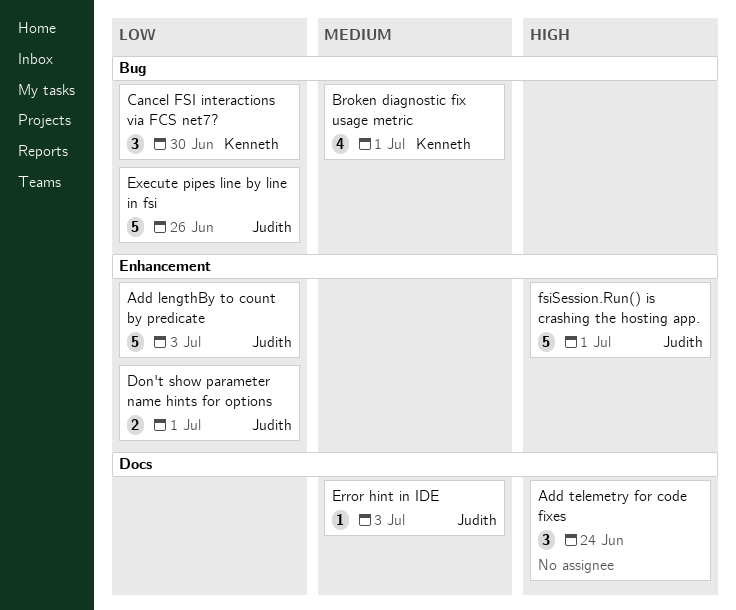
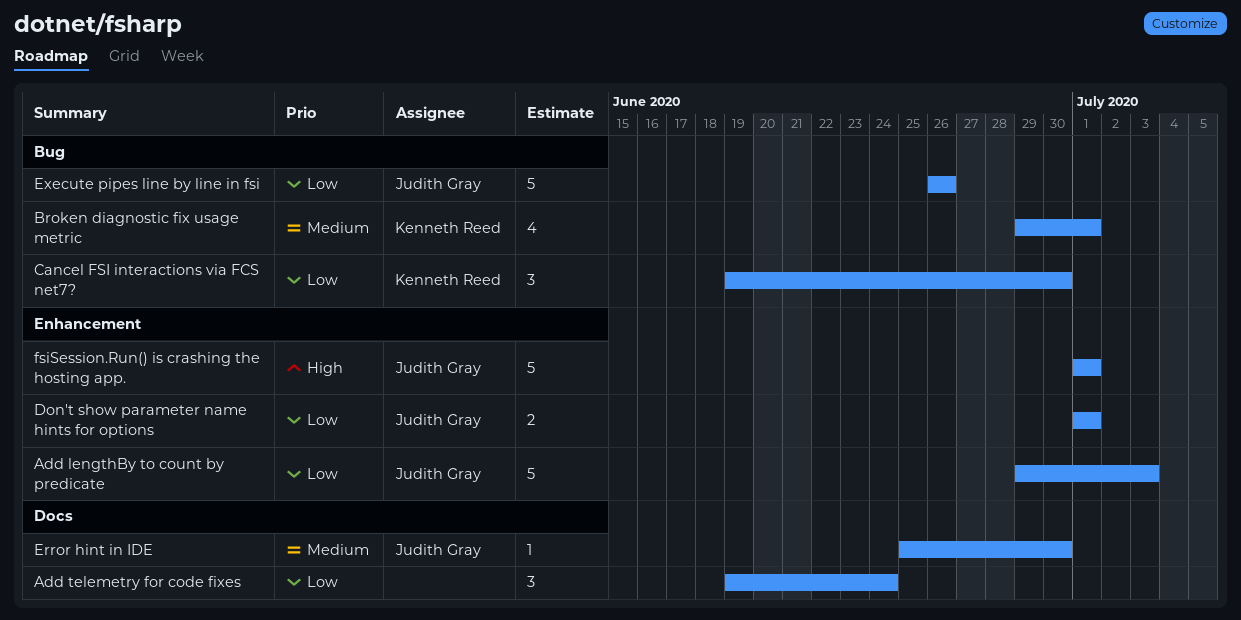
Add telemetry for code fixes, priority: High -> Low
Error hint in IDE, due: Jul 3 -> Jun 30

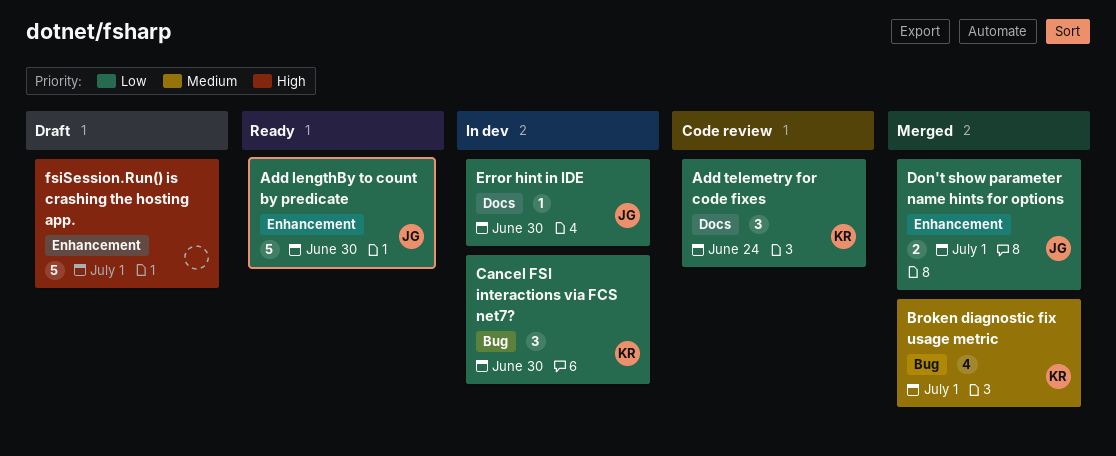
Add lengthBy to count by predicate, due: Jul 3 -> Jun 30
Add telemetry for code fixes, owner: none -> Kenneth Reed
Error hint in IDE, priority: Medium -> Low
Execute pipes line by line in fsi: present -> none
fsiSession.Run() is crashing the hosting app., owner: Judith Gray -> none

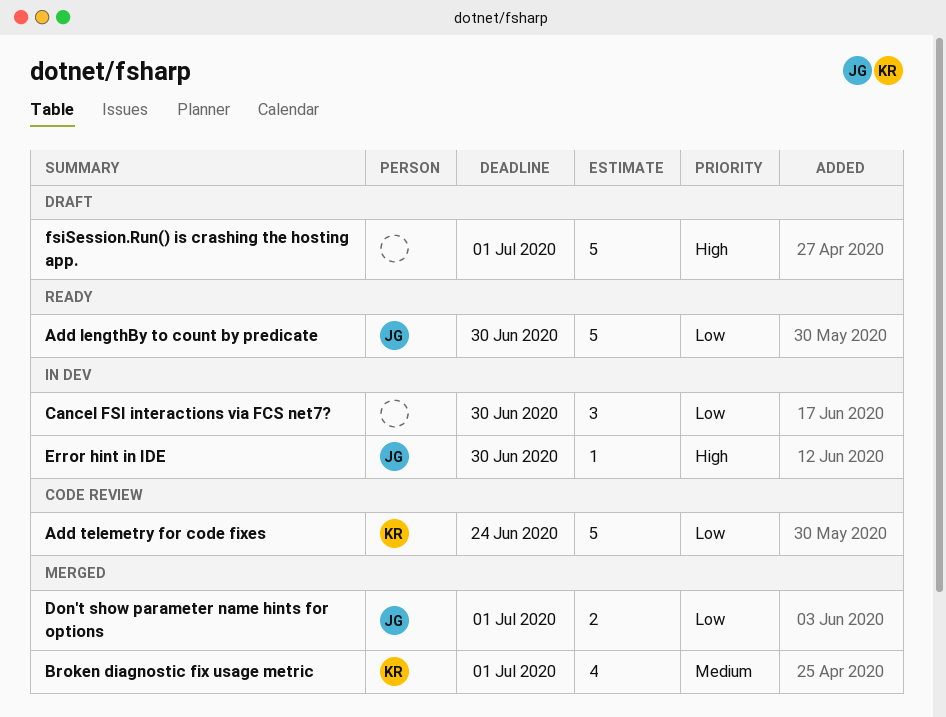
Add telemetry for code fixes, estimate: 3 -> 5
Cancel FSI interactions via FCS net7?, owner: KR -> none
Error hint in IDE, priority: Low -> High

